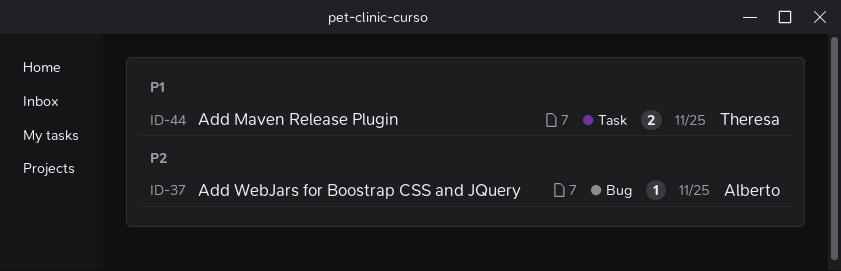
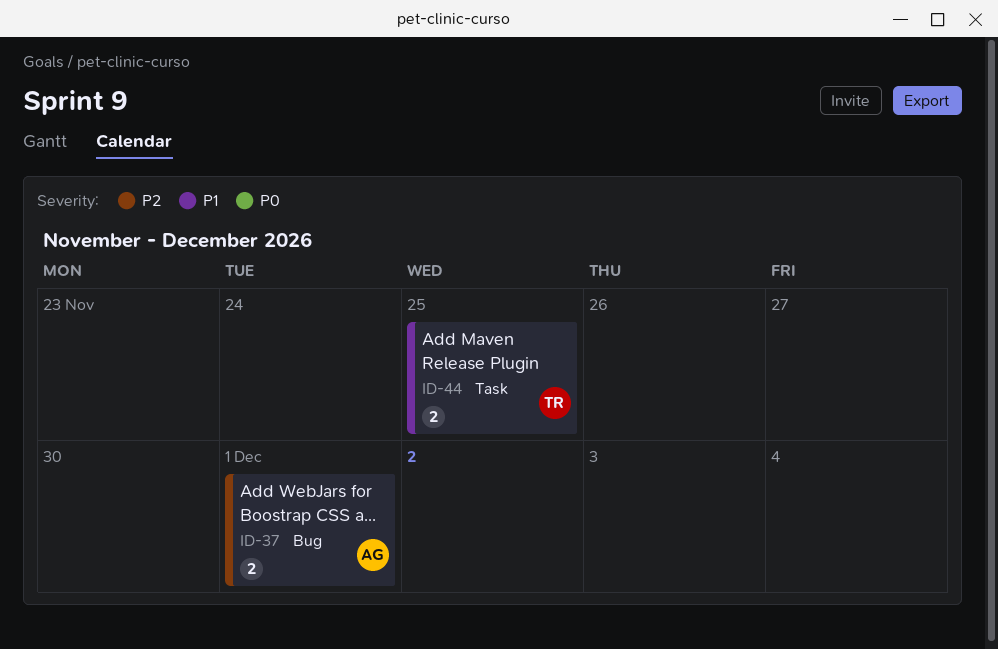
ID-37, estimate: 1 -> 2
ID-37, due: Nov 25 -> Dec 1

